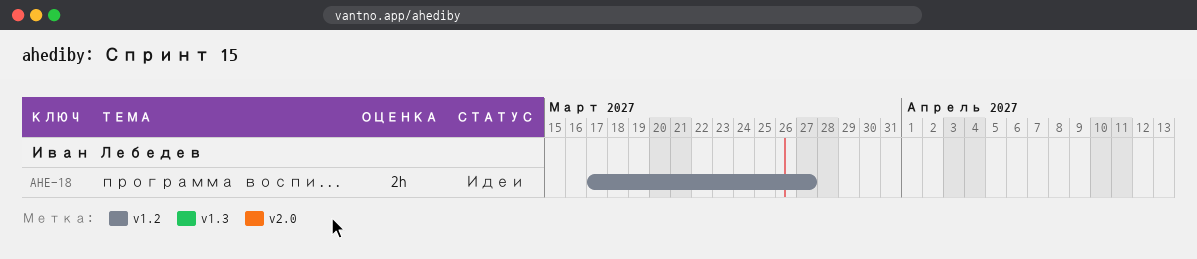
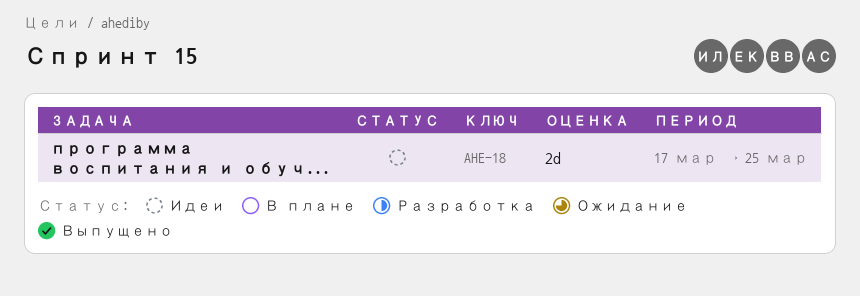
AHE-18, estimate: 2h -> 2d
AHE-18, due: Mar 27 -> Mar 25

